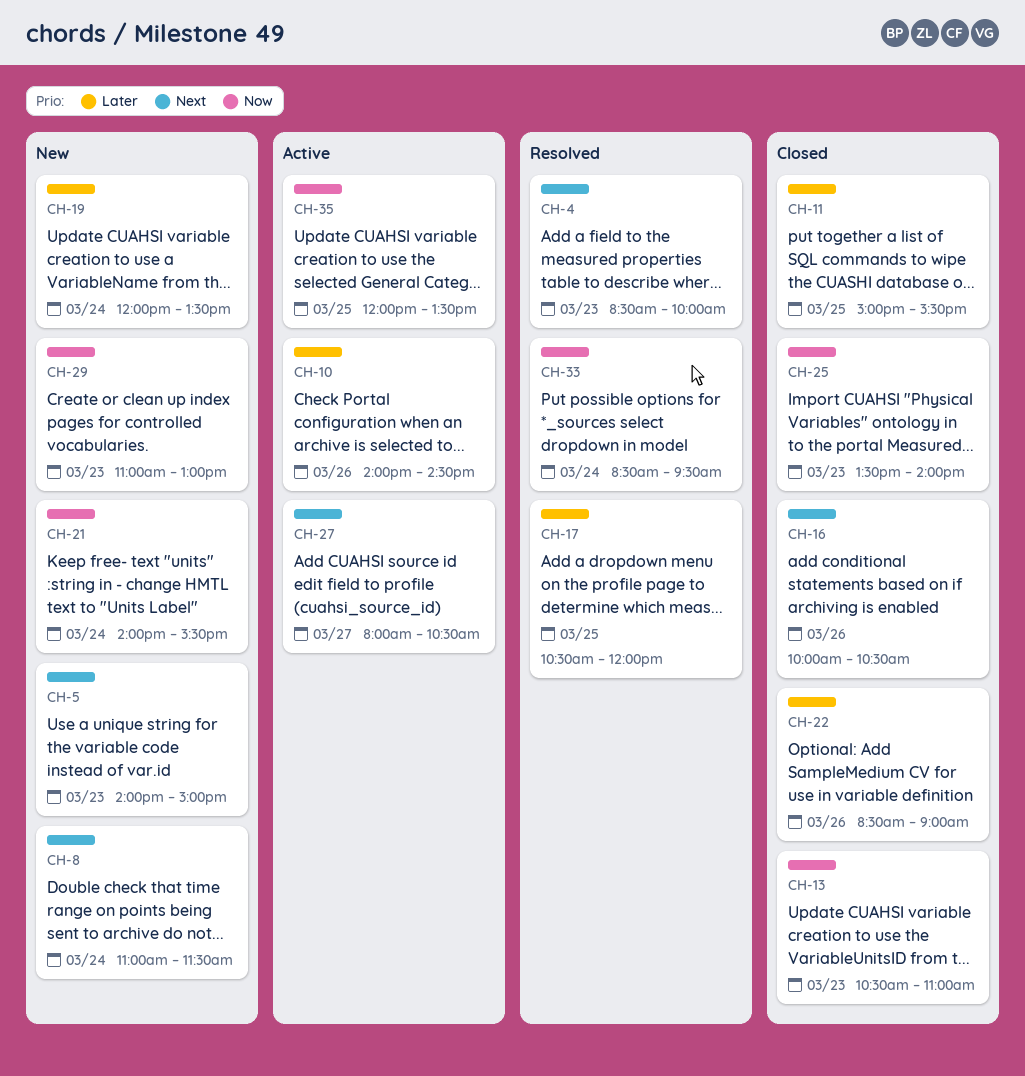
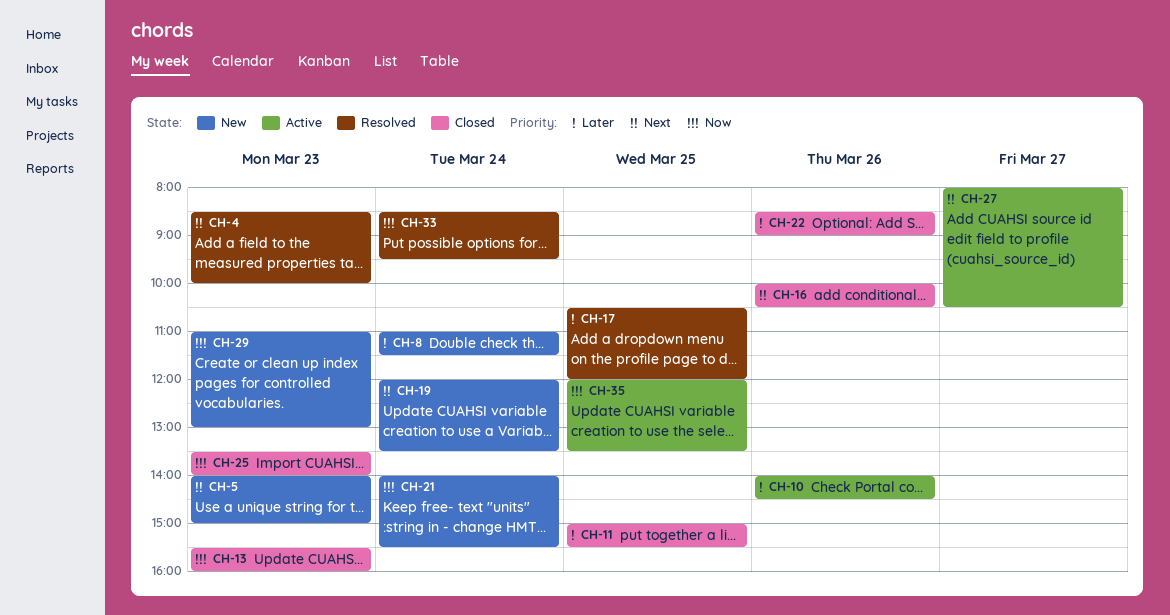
CH-8, priority: Next -> Later
CH-13, begins: 10:30 -> 15:30
CH-13, ends: 11:00 -> 16:00
CH-19, priority: Later -> Next

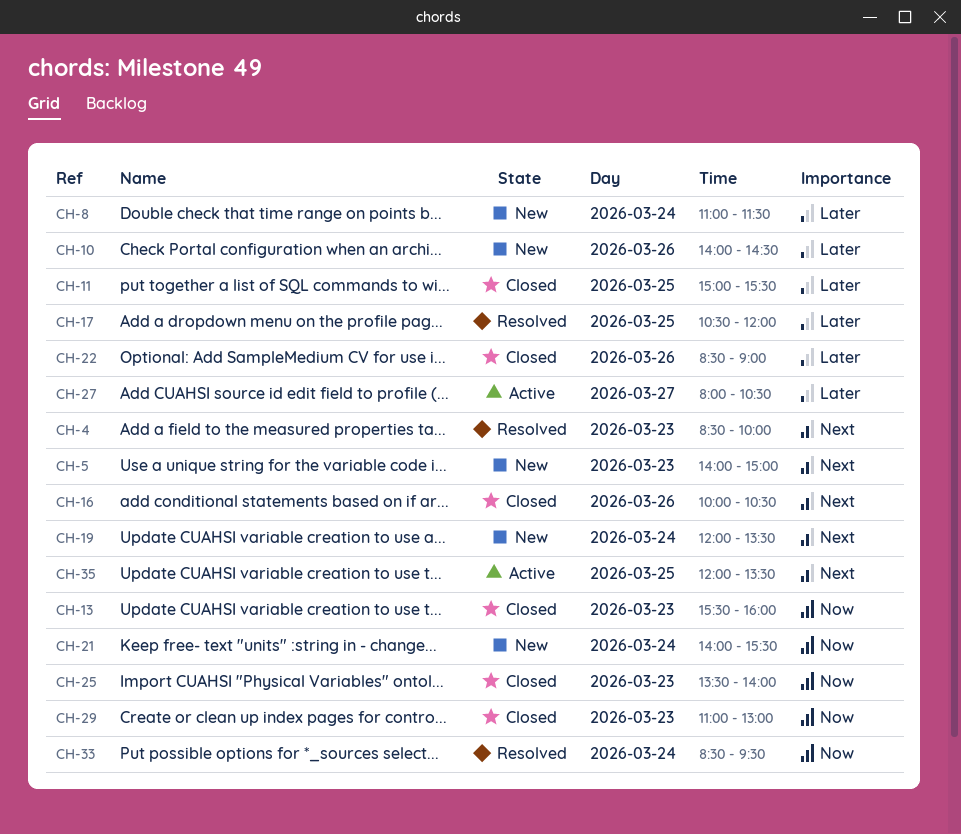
CH-10, status: Active -> New
CH-27, priority: Next -> Later
CH-29, status: New -> Closed
CH-35, priority: Now -> Next

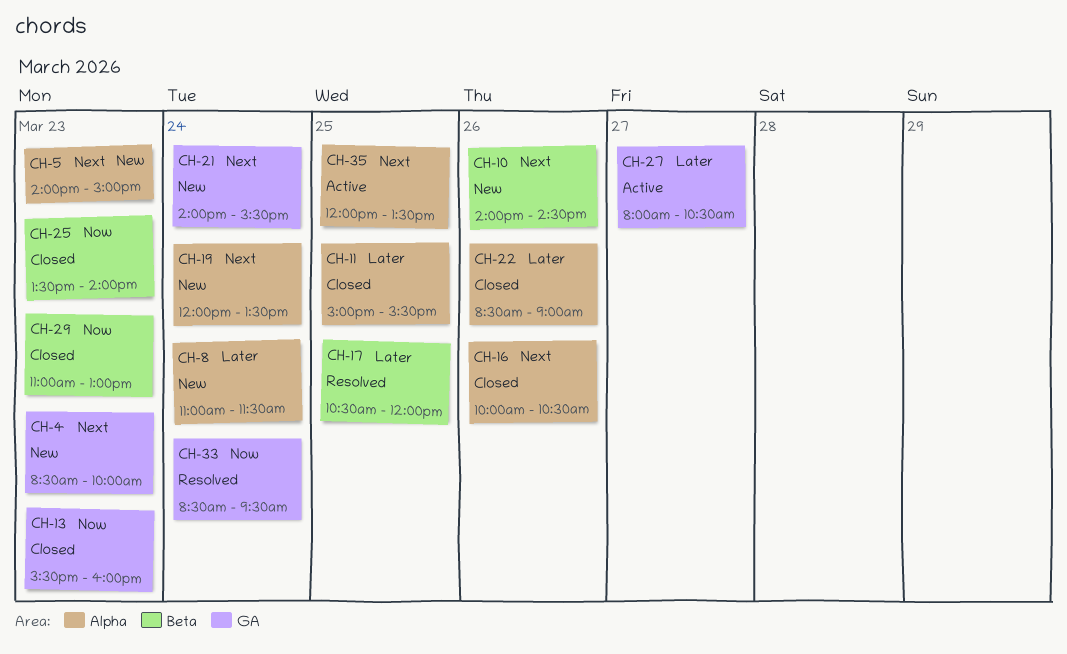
CH-4, status: Resolved -> New
CH-10, priority: Later -> Next
CH-21, priority: Now -> Next

